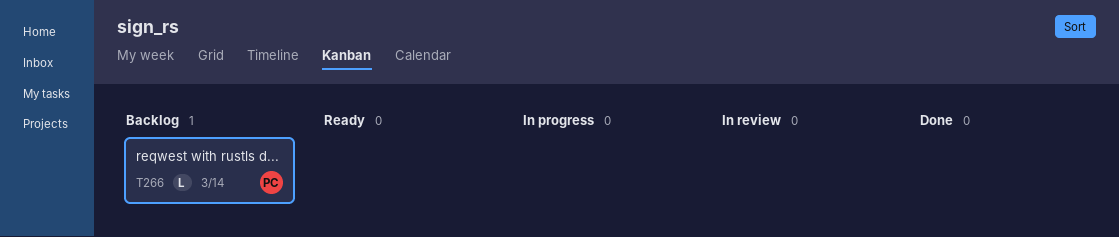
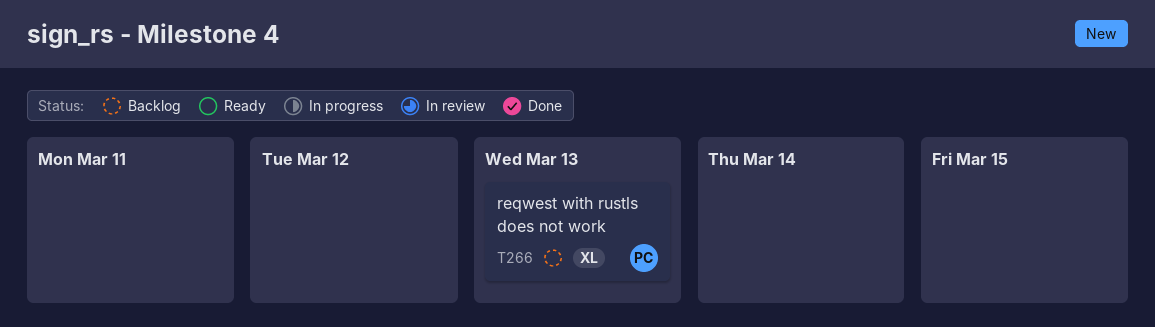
T266, estimate: L -> XL
T266, due: Mar 14 -> Mar 13

